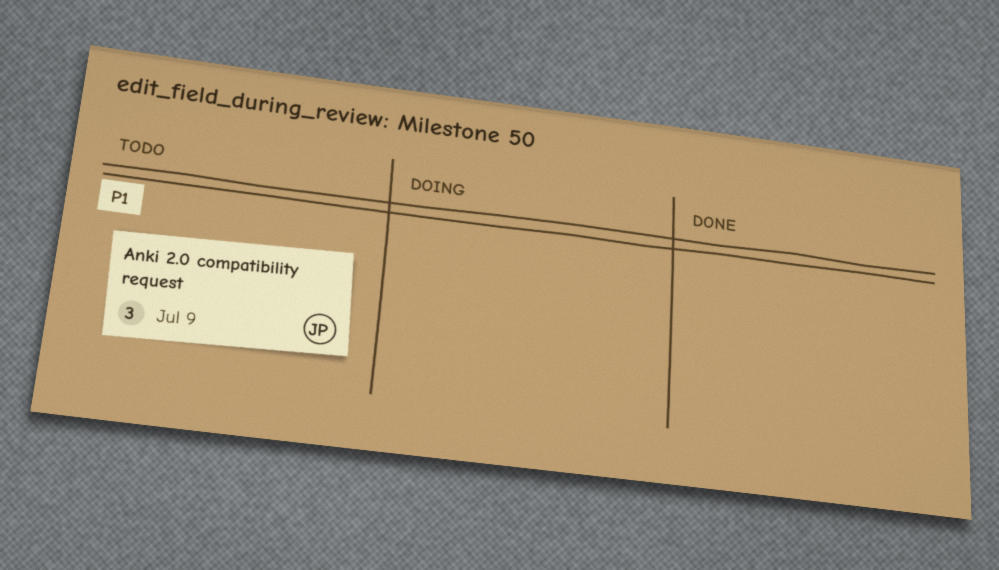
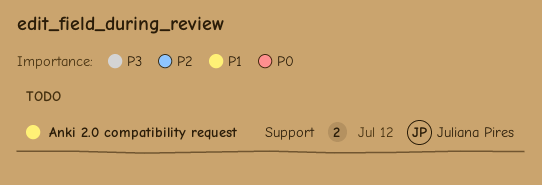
Anki 2.0 compatibility request, estimate: 3 -> 2
Anki 2.0 compatibility request, due: Jul 9 -> Jul 12

